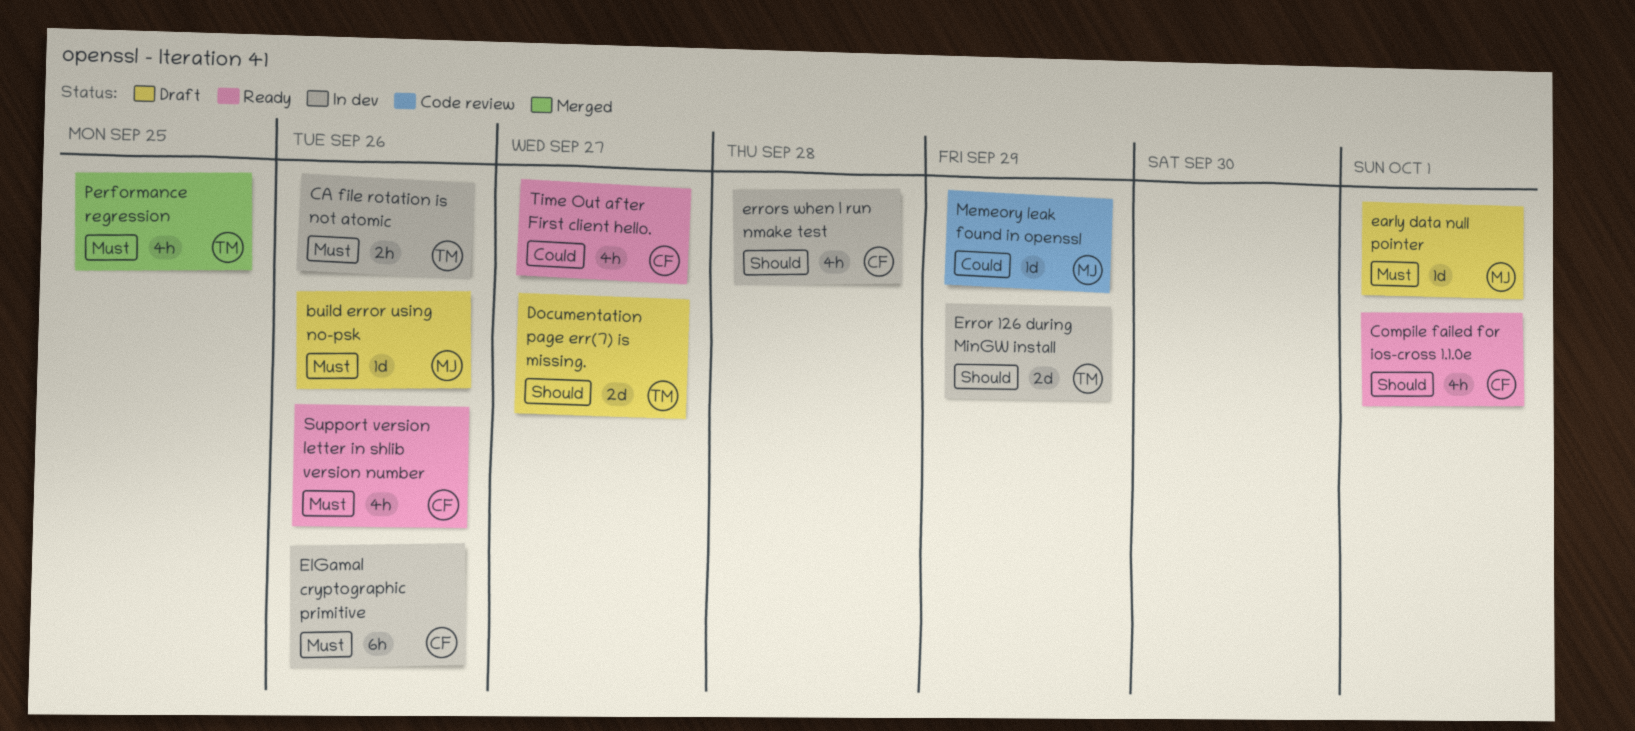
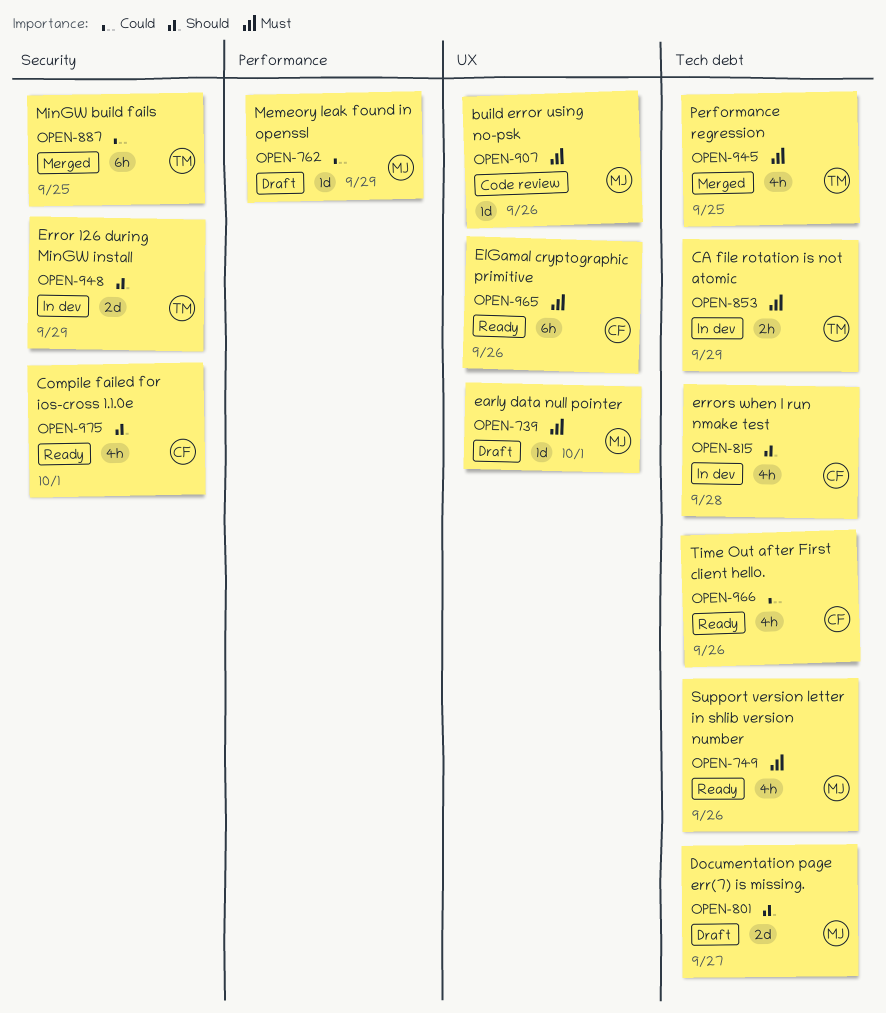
build error using no-psk, status: Draft -> Code review
CA file rotation is not atomic, due: Sep 26 -> Sep 29
Documentation page err(7) is missing., owner: TM -> MJ
ElGamal cryptographic primitive, status: In dev -> Ready
Memeory leak found in openssl, status: Code review -> Draft
MinGW build fails: none -> present
Support version letter in shlib version number, owner: CF -> MJ
Time Out after First client hello., due: Sep 27 -> Sep 26

